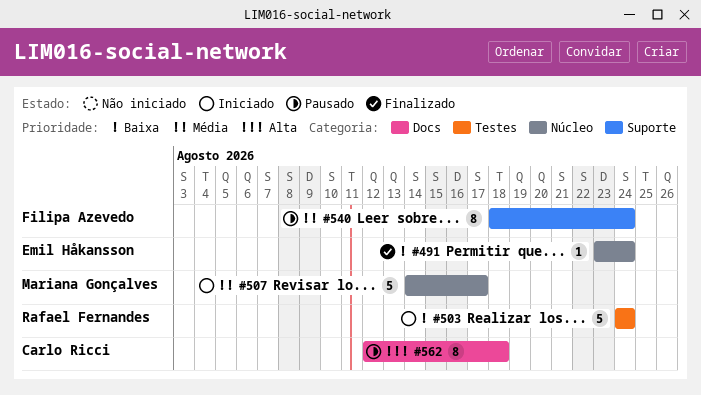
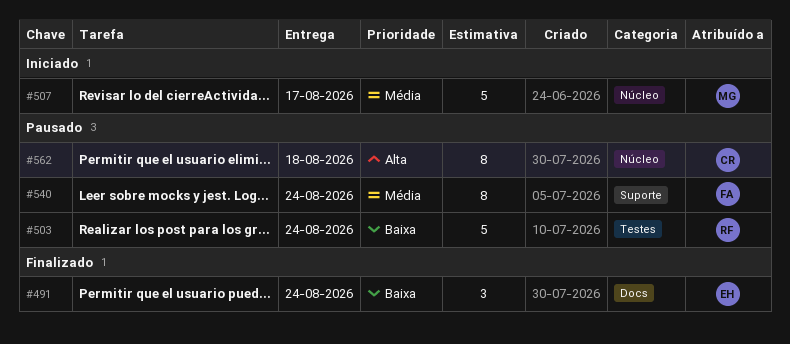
#491, label: Núcleo -> Docs
#491, estimate: 1 -> 3
#503, status: Iniciado -> Pausado
#562, label: Docs -> Núcleo

